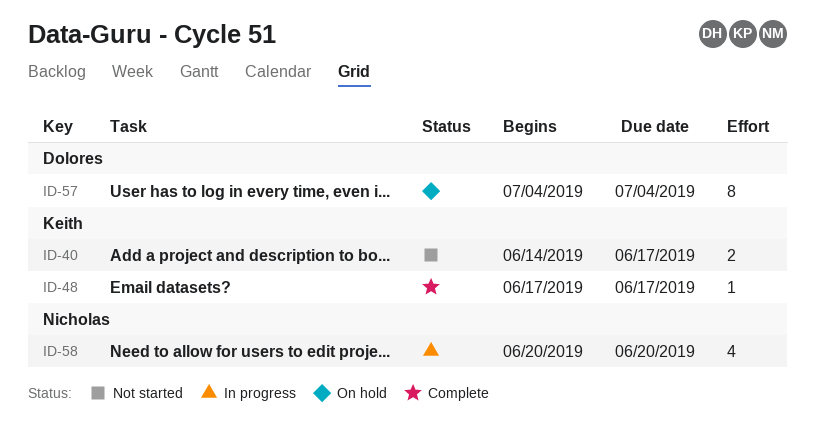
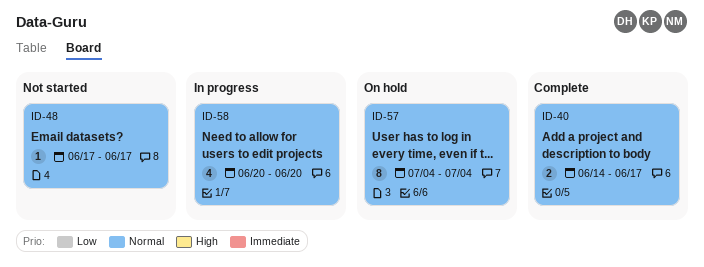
ID-40, status: Not started -> Complete
ID-48, status: Complete -> Not started

